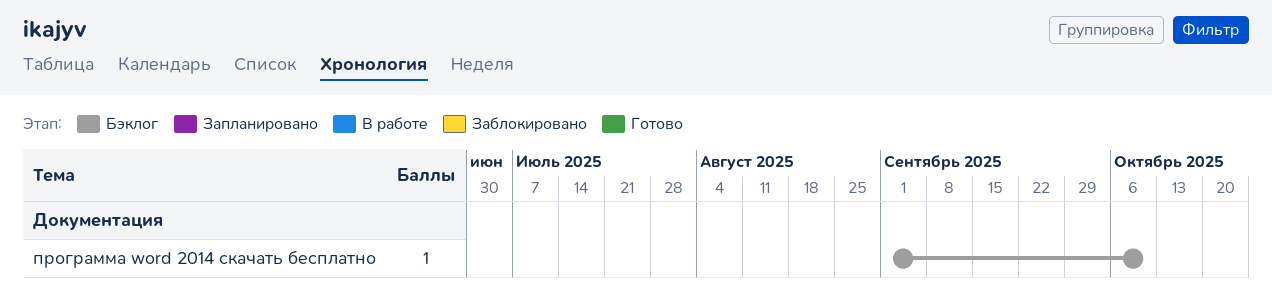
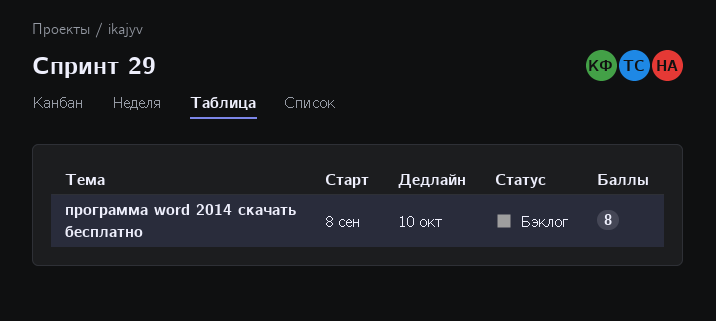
программа word 2014 скачать бесплатно, estimate: 1 -> 8
программа word 2014 скачать бесплатно, start: Sep 1 -> Sep 8

